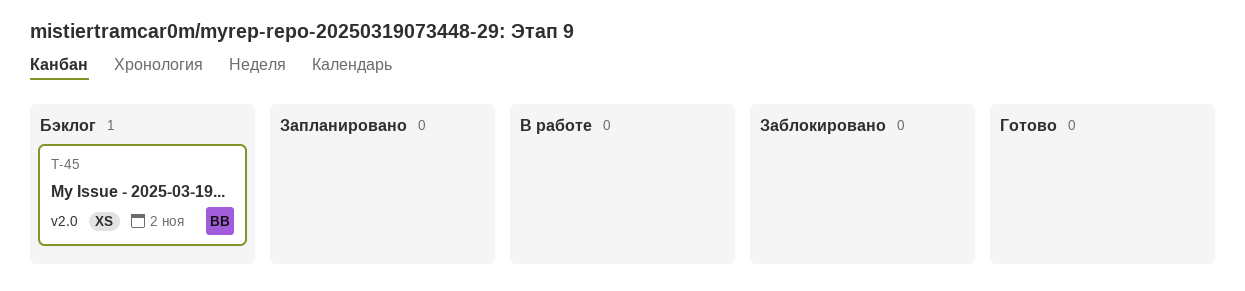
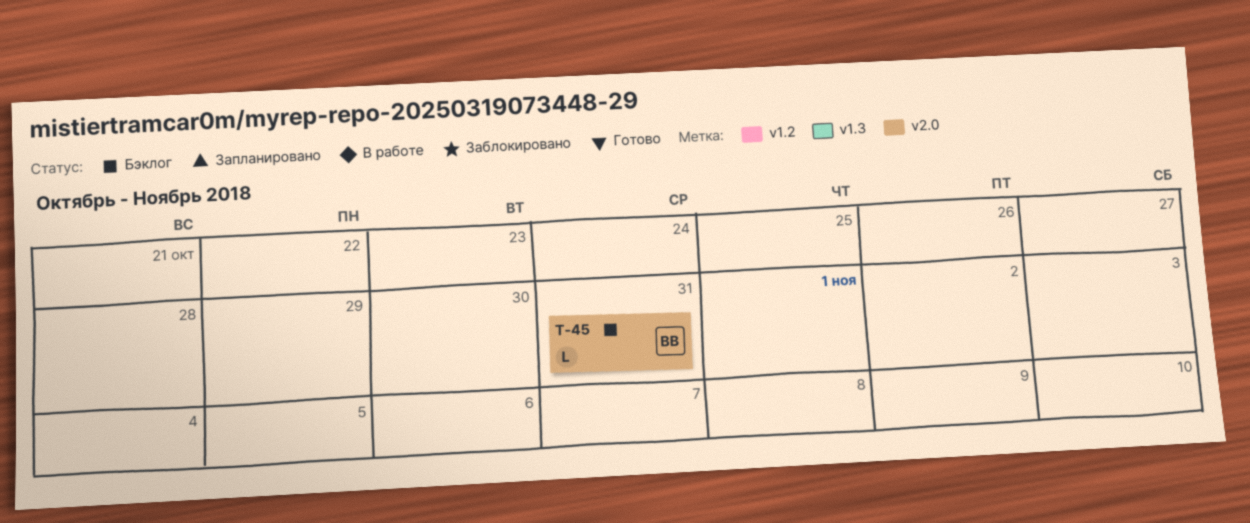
T-45, estimate: XS -> L
T-45, due: Nov 2 -> Oct 31

